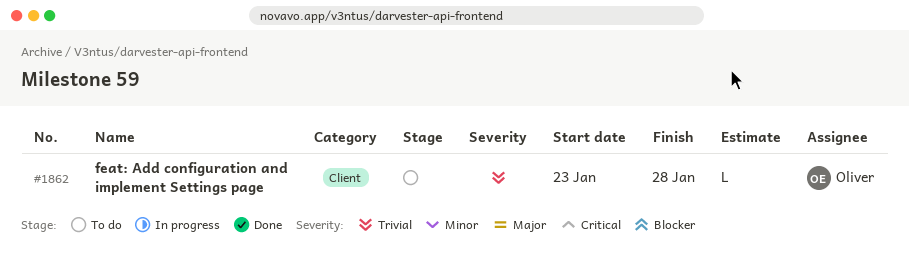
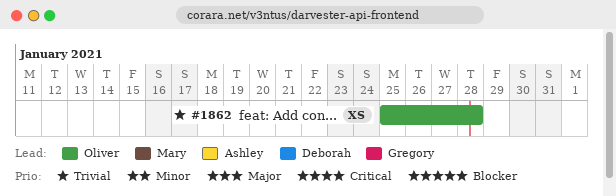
#1862, estimate: L -> XS
#1862, start: Jan 23 -> Jan 25

